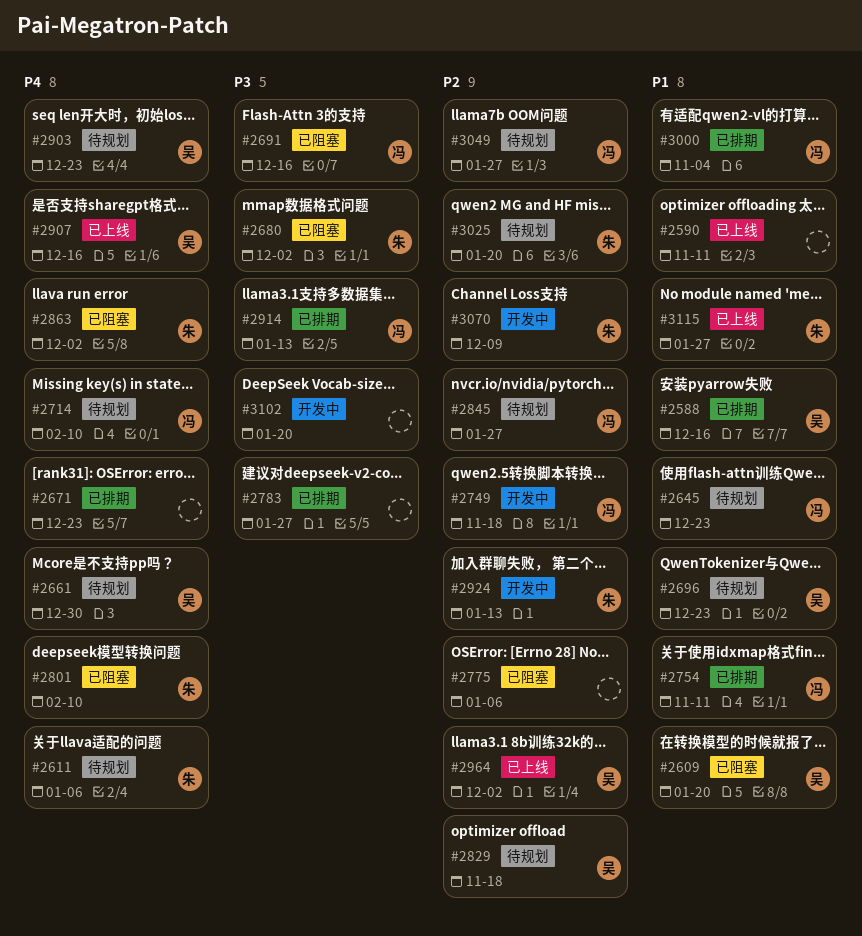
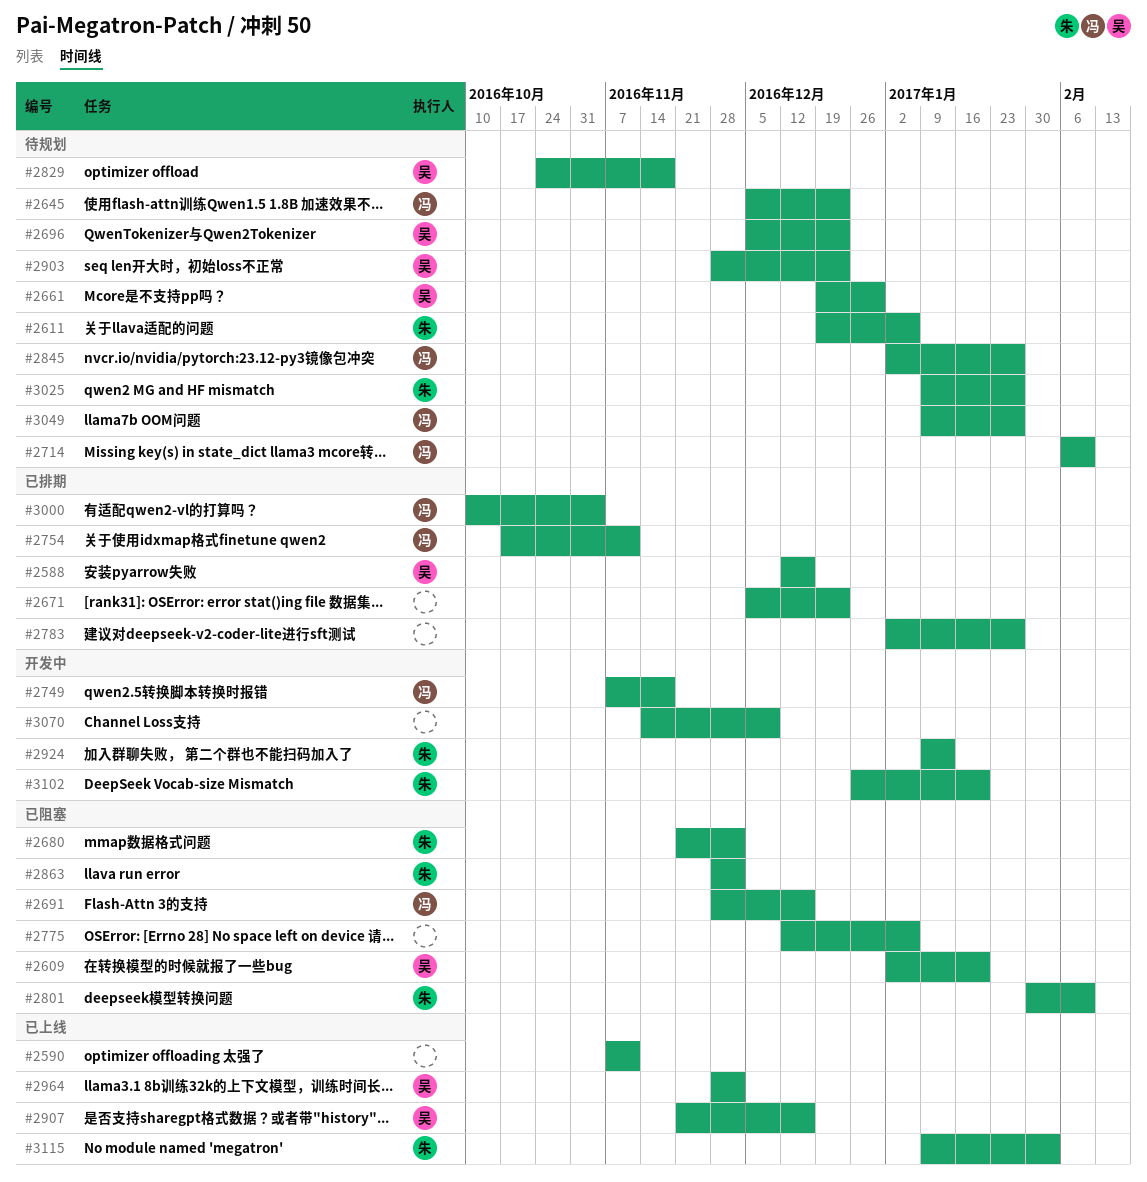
#2914: present -> none
#3025, due: Jan 20 -> Jan 27
#3070, owner: 朱 -> none
#3102, owner: none -> 朱
#3115, due: Jan 27 -> Feb 3

